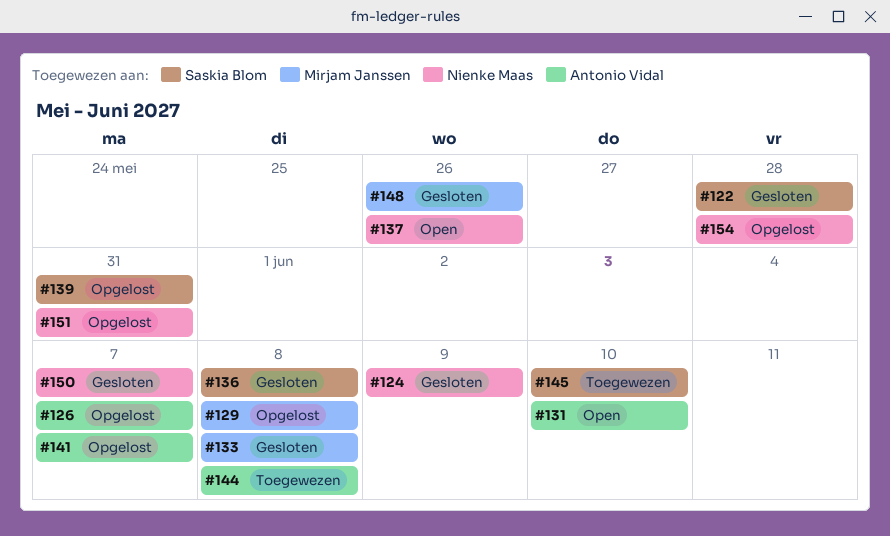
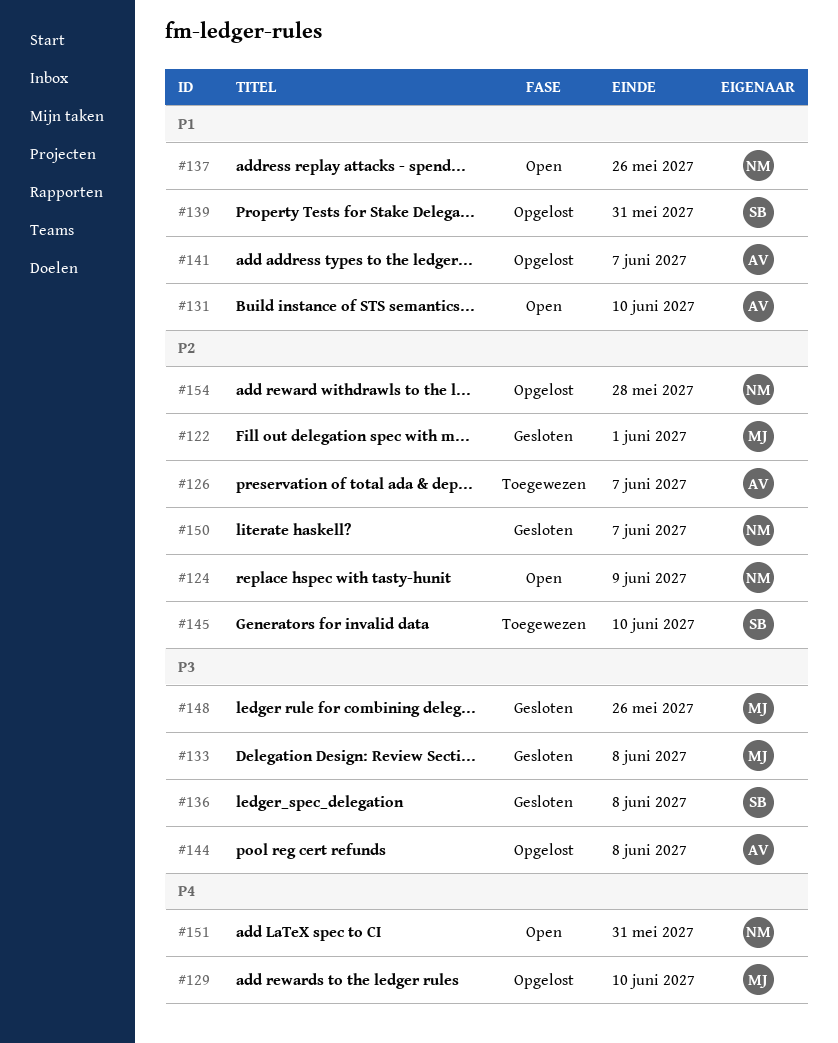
#122, owner: Saskia Blom -> Mirjam Janssen
#122, due: May 28 -> Jun 1
#124, status: Gesloten -> Open
#126, status: Opgelost -> Toegewezen
#129, due: Jun 8 -> Jun 10
#144, status: Toegewezen -> Opgelost
#151, status: Opgelost -> Open

